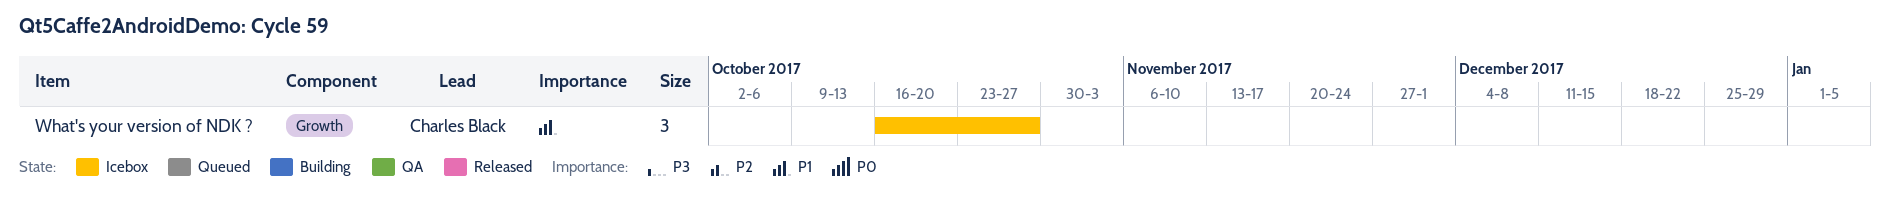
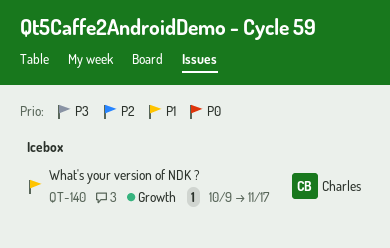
What's your version of NDK ?, estimate: 3 -> 1
What's your version of NDK ?, start: Oct 16 -> Oct 9
What's your version of NDK ?, due: Oct 27 -> Nov 17

